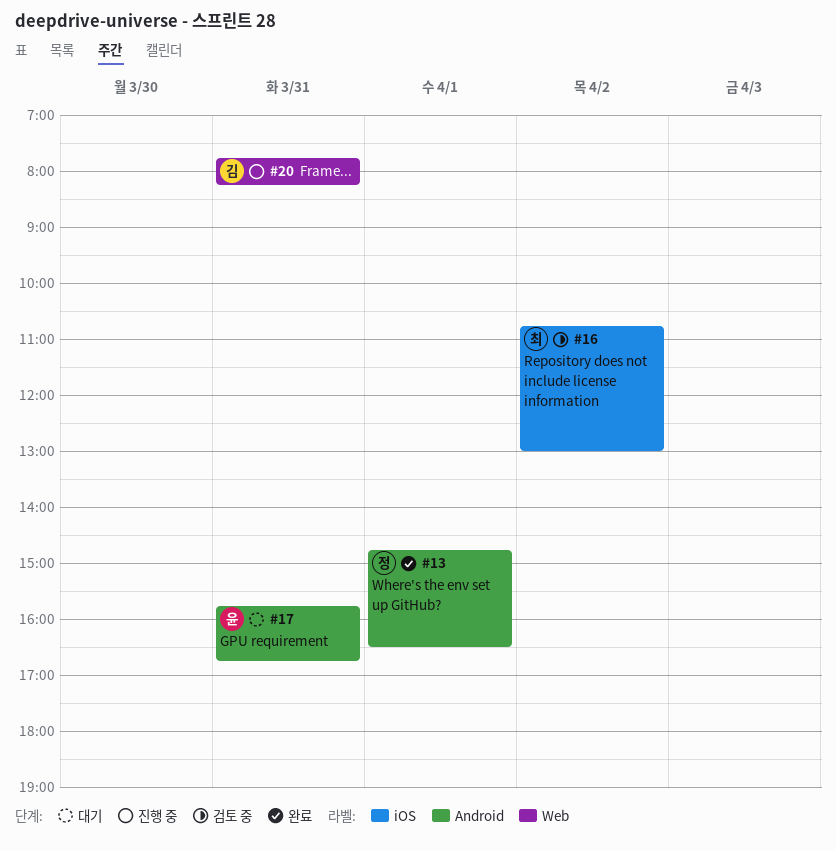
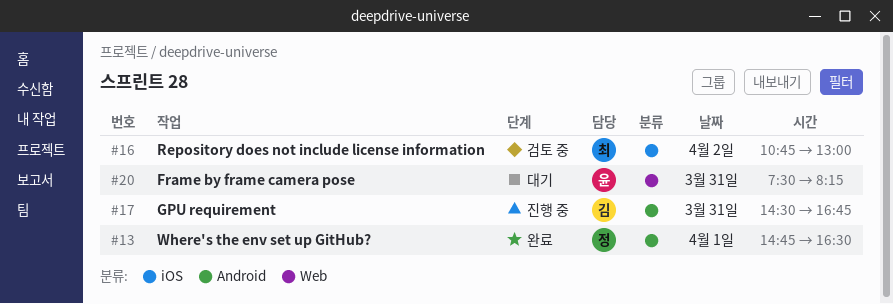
#17, status: 대기 -> 진행 중
#17, owner: 윤 -> 김
#17, begins: 15:45 -> 14:30
#20, status: 진행 중 -> 대기
#20, owner: 김 -> 윤
#20, begins: 07:45 -> 07:30

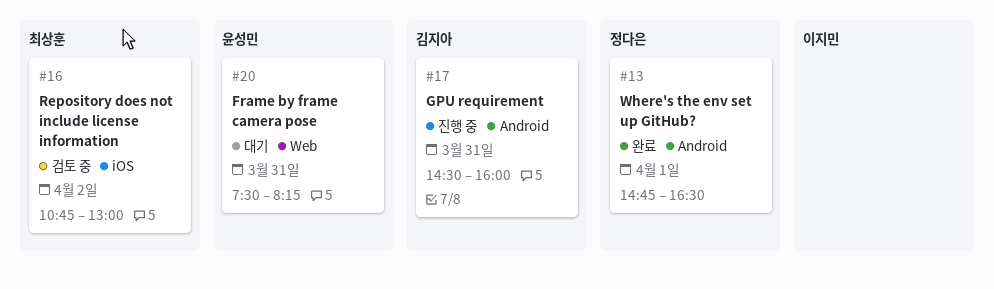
#17, ends: 16:45 -> 16:00

